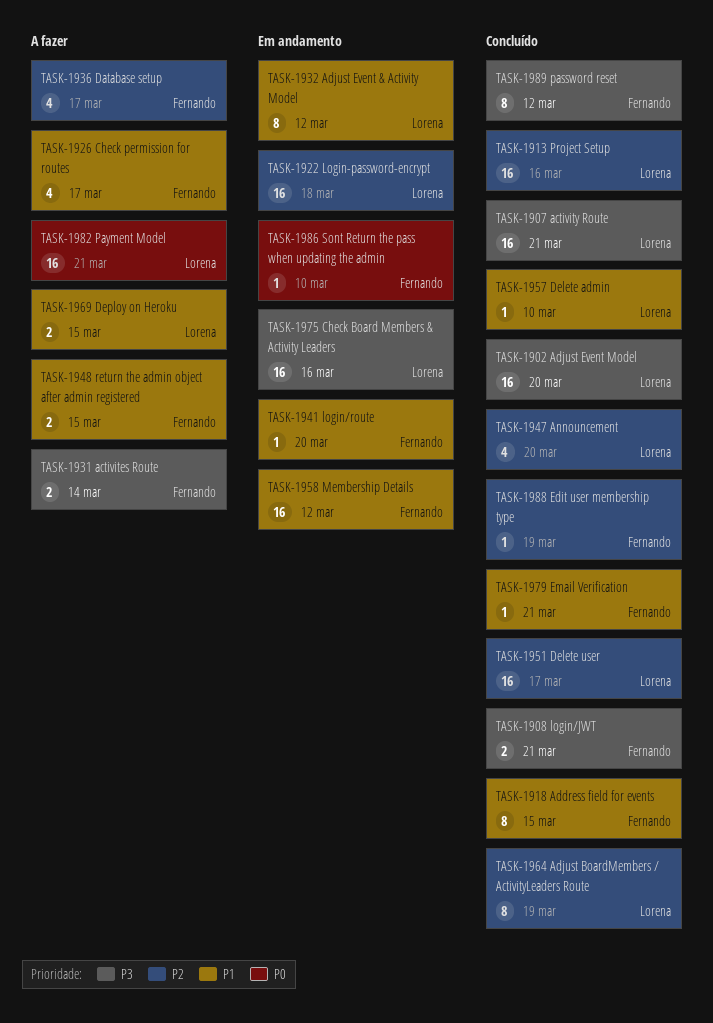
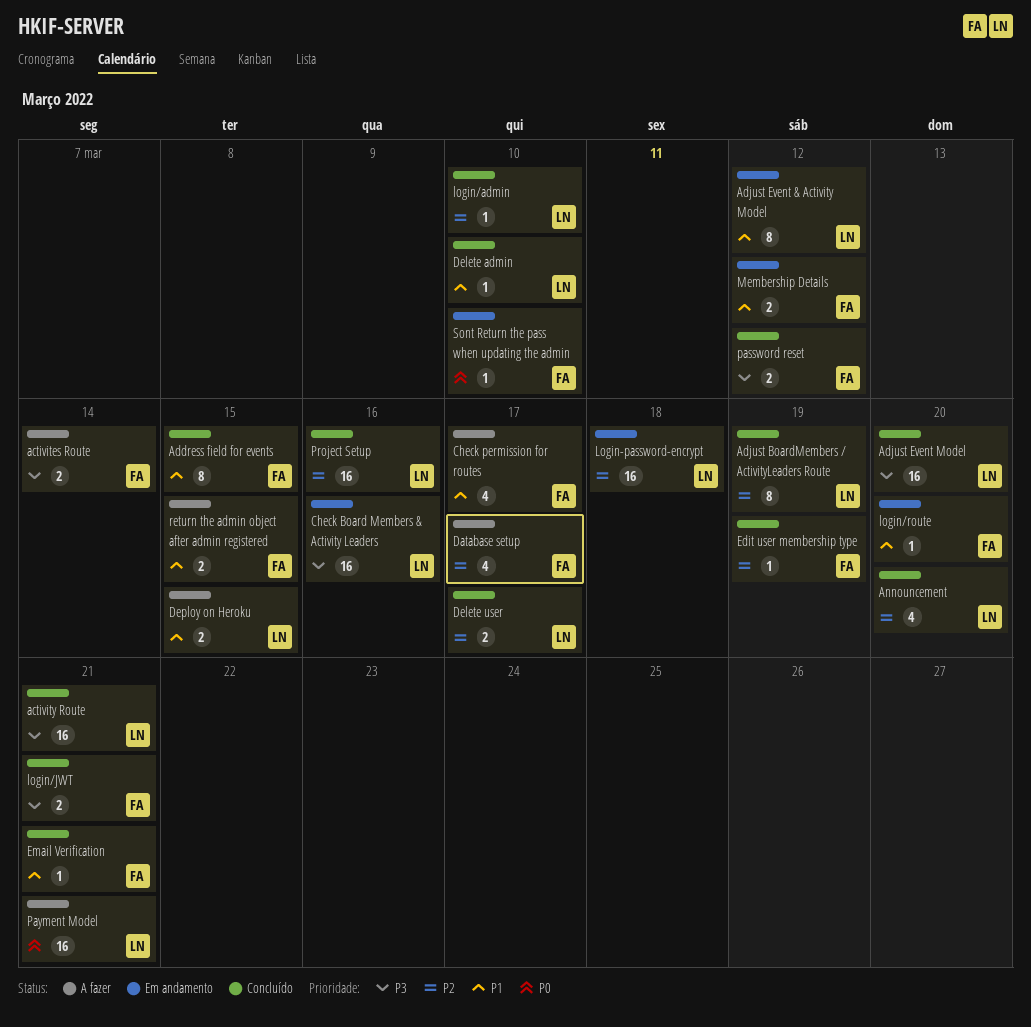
Delete user, estimate: 16 -> 2
login/admin: none -> present
Membership Details, estimate: 16 -> 2
password reset, estimate: 8 -> 2

